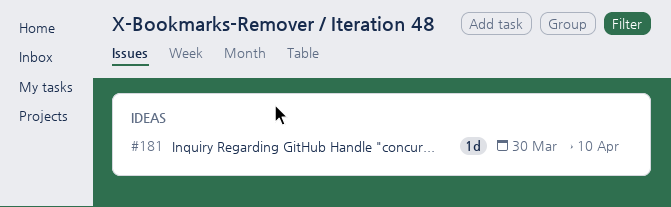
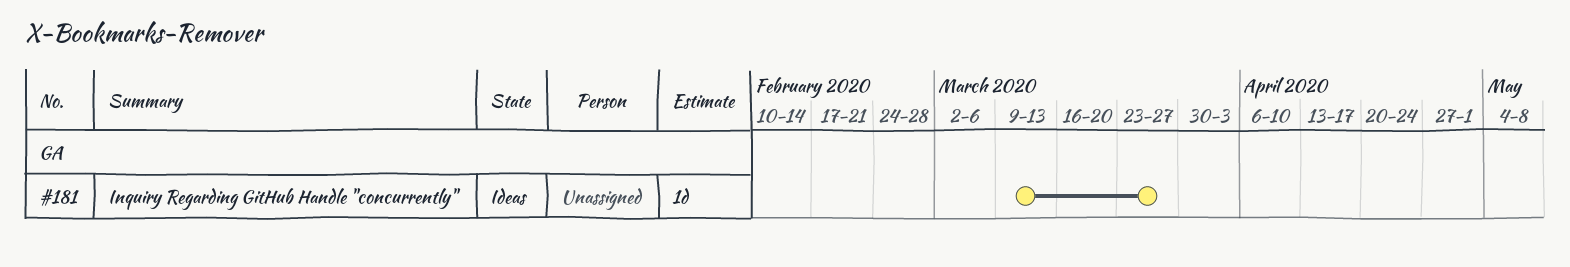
#181, start: Mar 30 -> Mar 9
#181, due: Apr 10 -> Mar 27

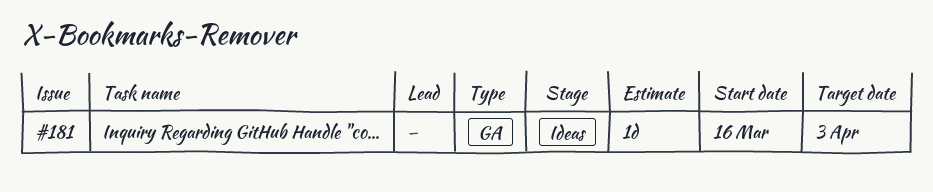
#181, start: Mar 9 -> Mar 16
#181, due: Mar 27 -> Apr 3

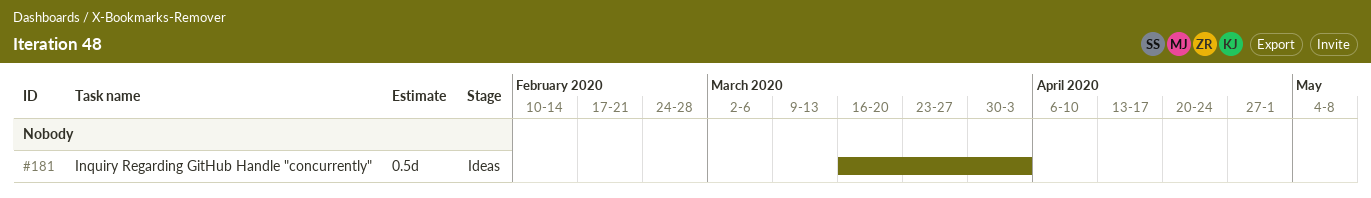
#181, estimate: 1d -> 0.5d

